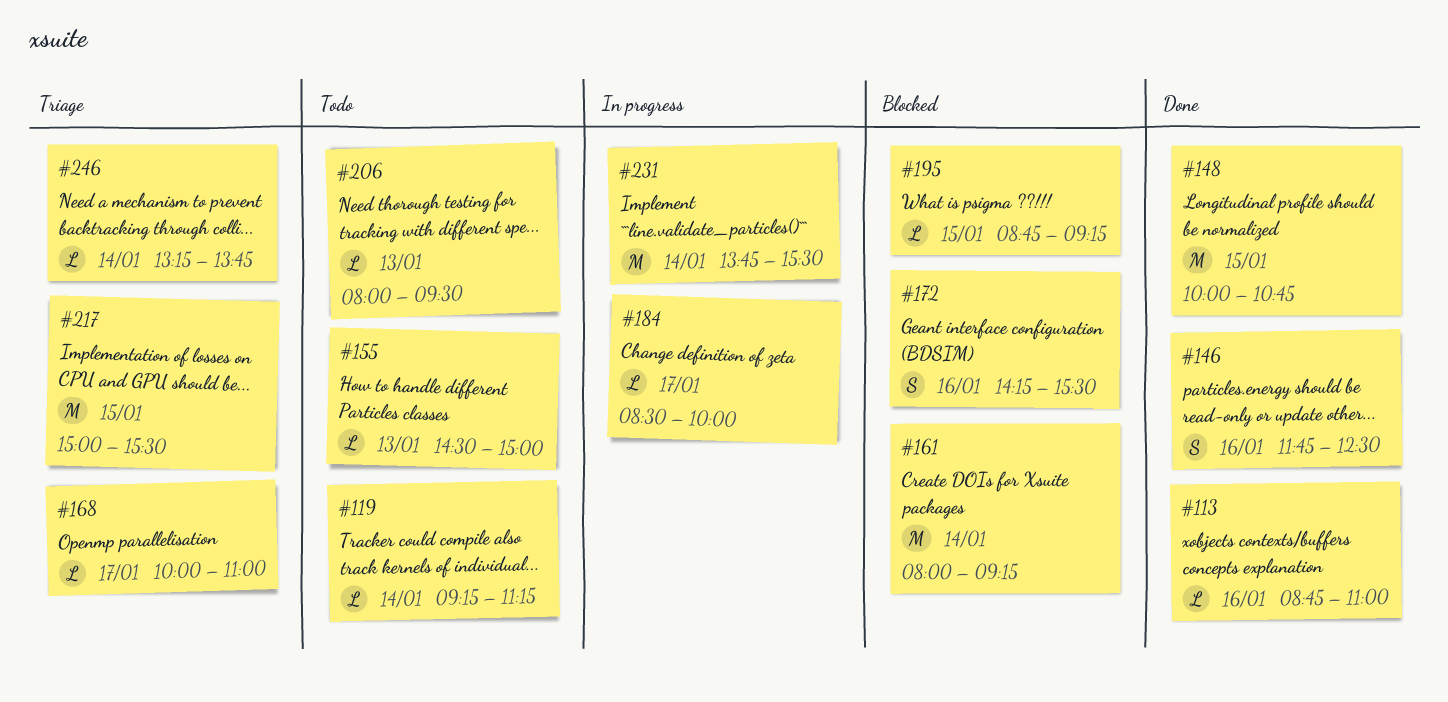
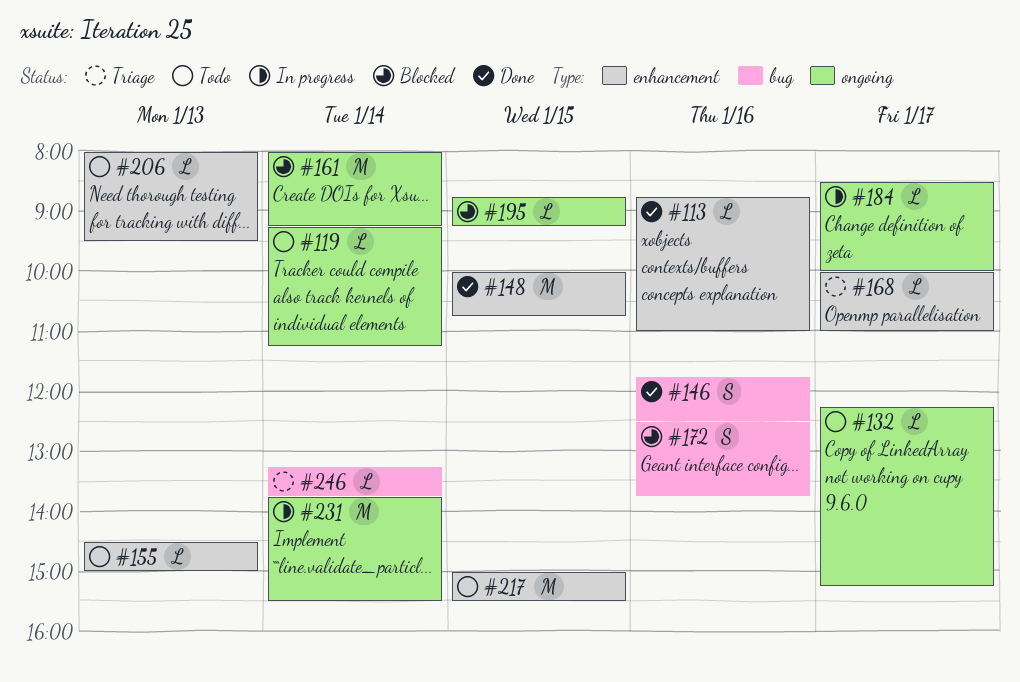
#132: none -> present
#172, begins: 14:15 -> 12:30
#172, ends: 15:30 -> 13:45
#217, status: Triage -> Todo

